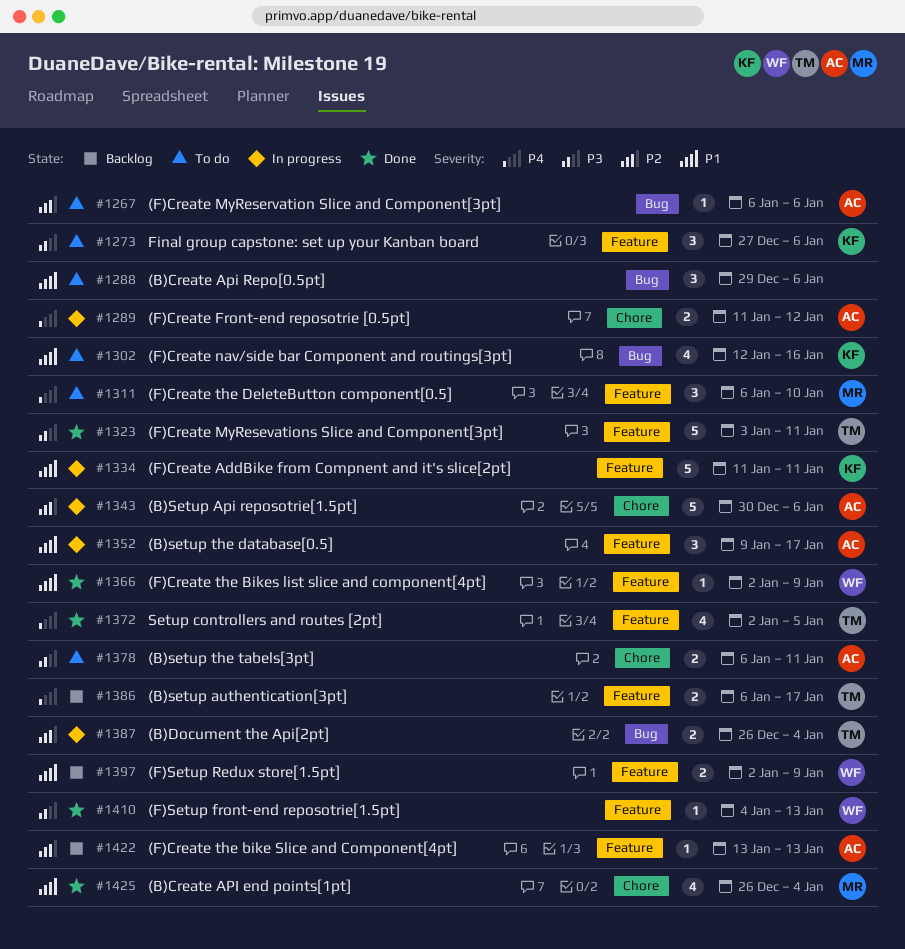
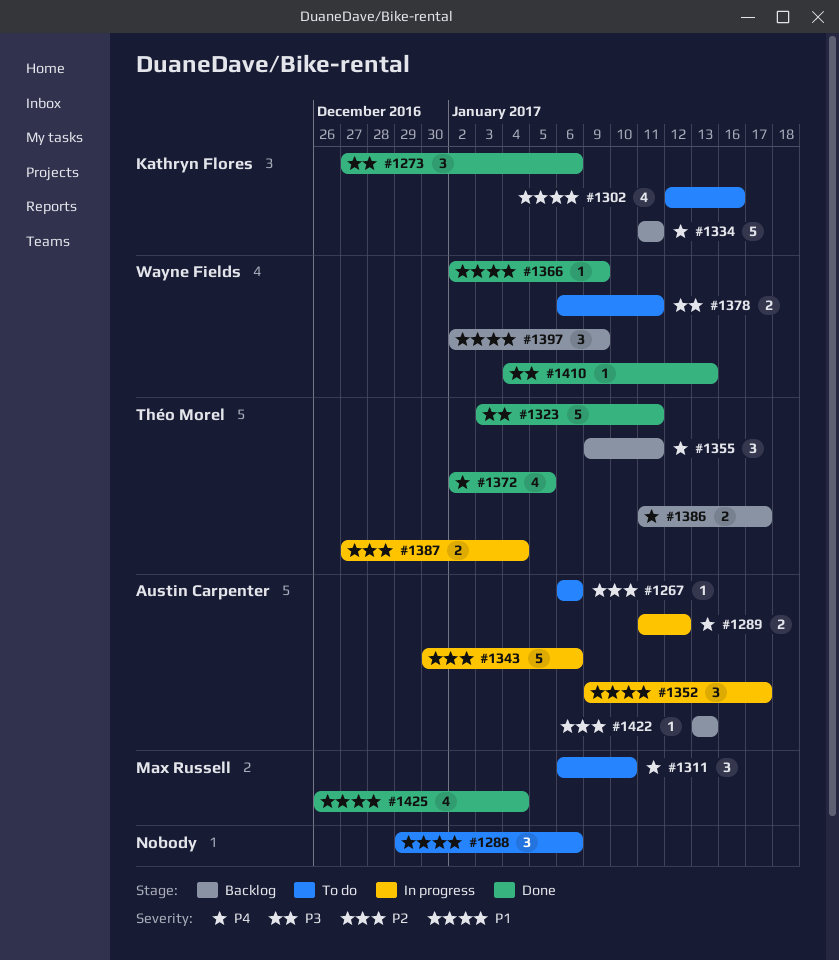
#1273, status: To do -> Done
#1334, status: In progress -> Backlog
#1334, priority: P1 -> P4
#1355: none -> present
#1378, owner: Austin Carpenter -> Wayne Fields
#1386, start: Jan 6 -> Jan 11
#1387, start: Dec 26 -> Dec 27
#1397, estimate: 2 -> 3

